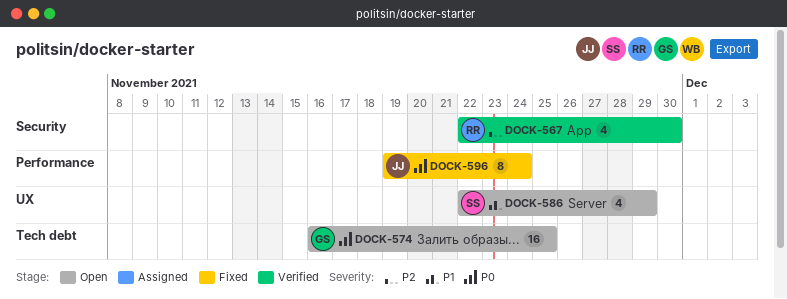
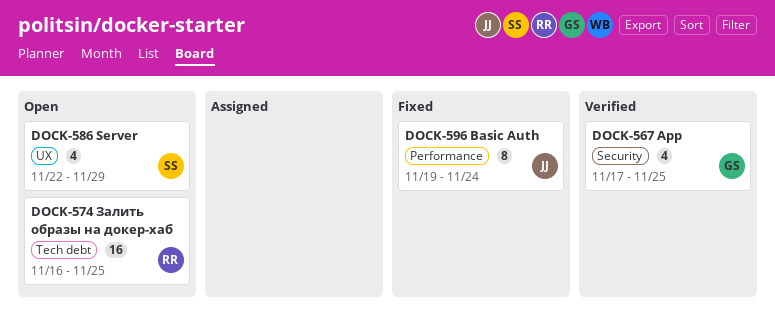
DOCK-567, owner: RR -> GS
DOCK-567, start: Nov 22 -> Nov 17
DOCK-567, due: Nov 30 -> Nov 25
DOCK-574, owner: GS -> RR

